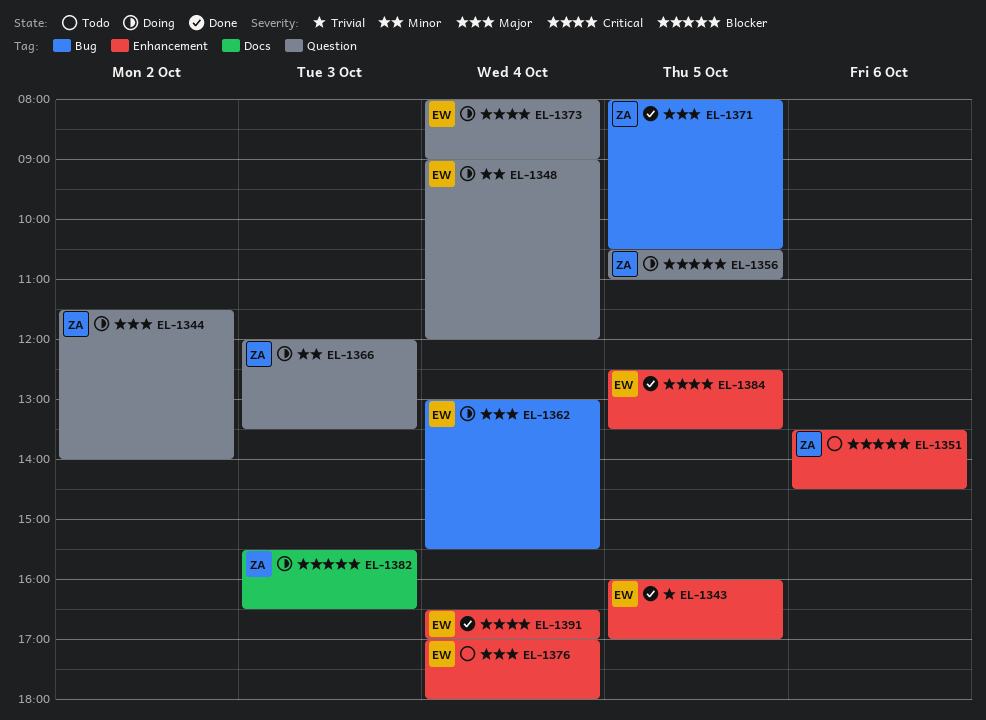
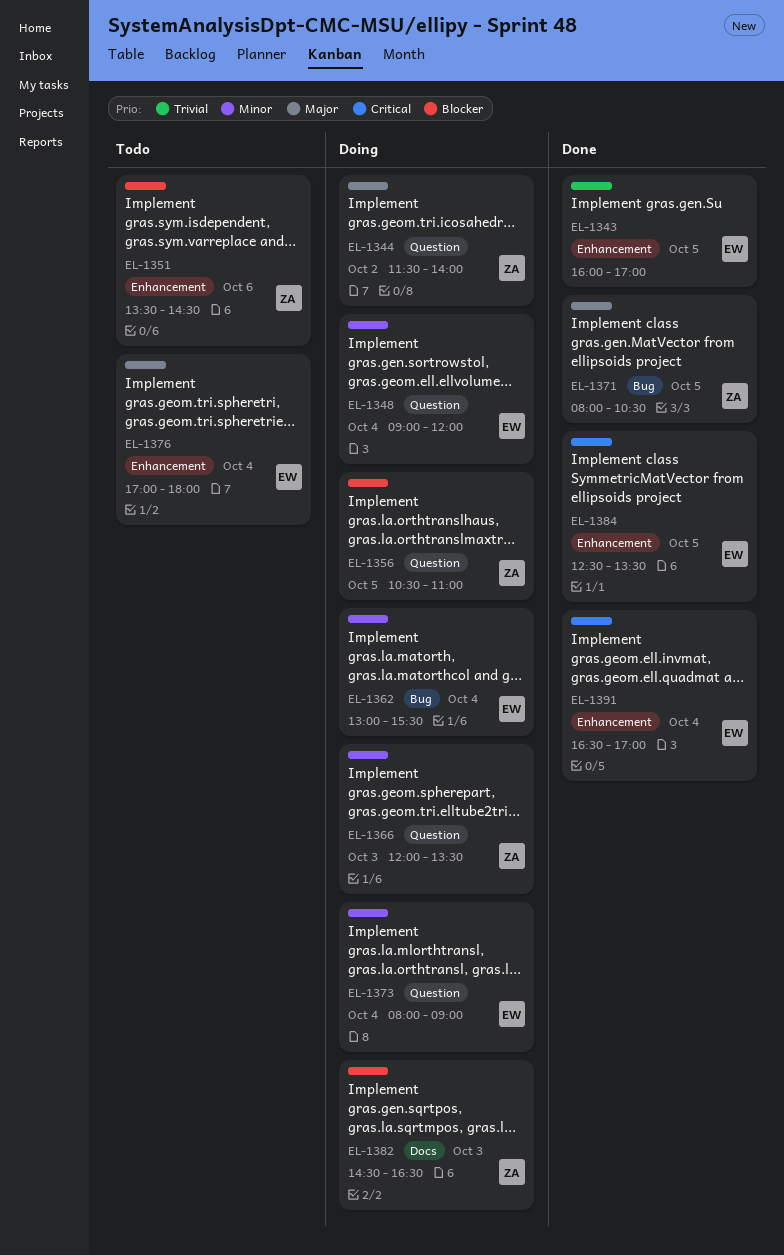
EL-1362, priority: Major -> Minor
EL-1373, priority: Critical -> Minor
EL-1382, begins: 15:30 -> 14:30

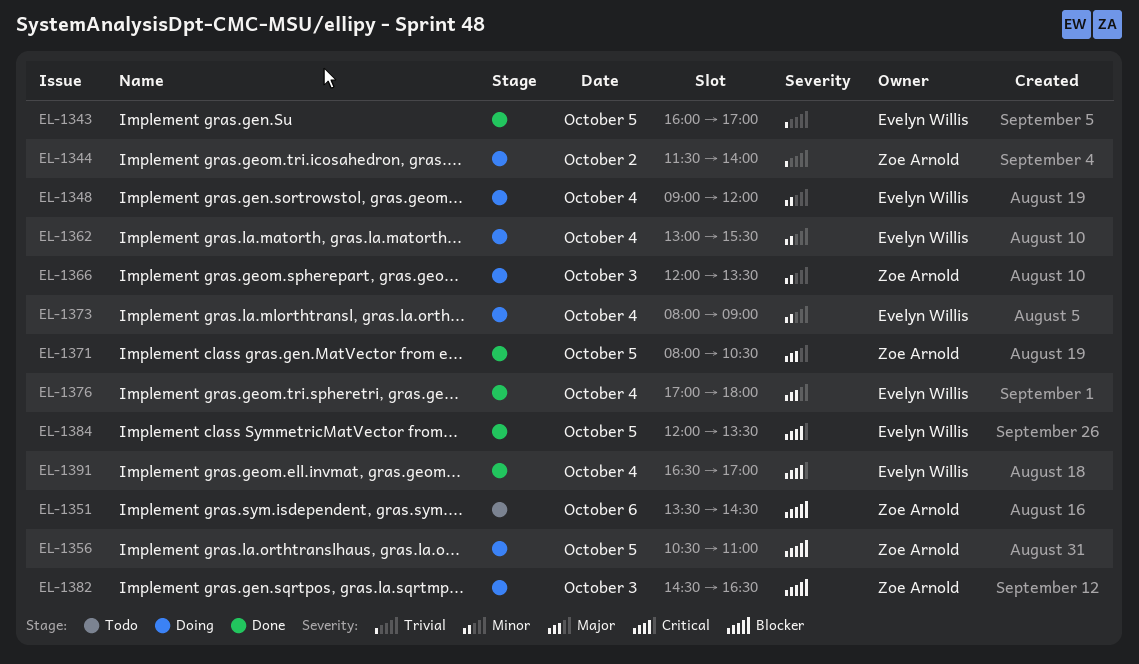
EL-1344, priority: Major -> Trivial
EL-1376, status: Todo -> Done
EL-1384, begins: 12:30 -> 12:00

